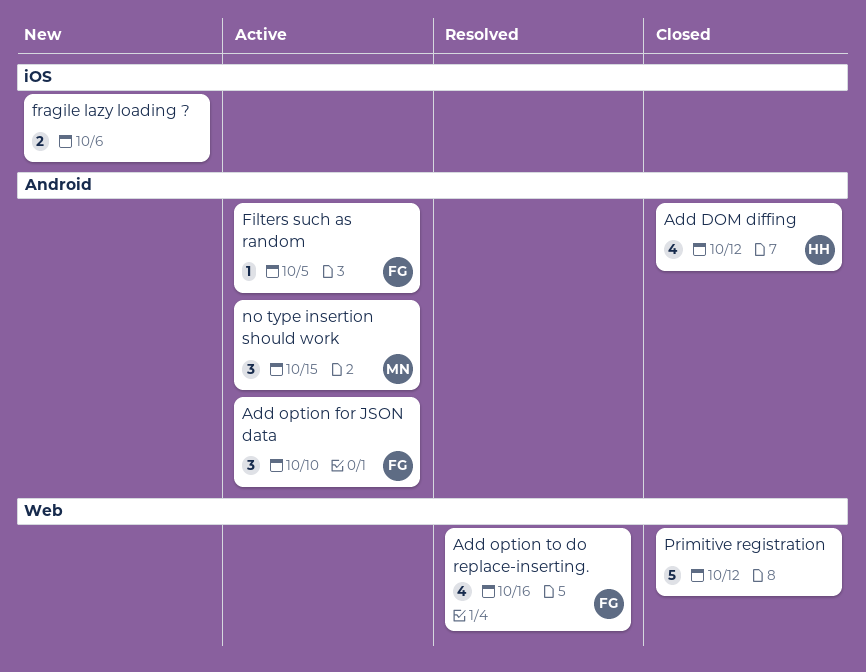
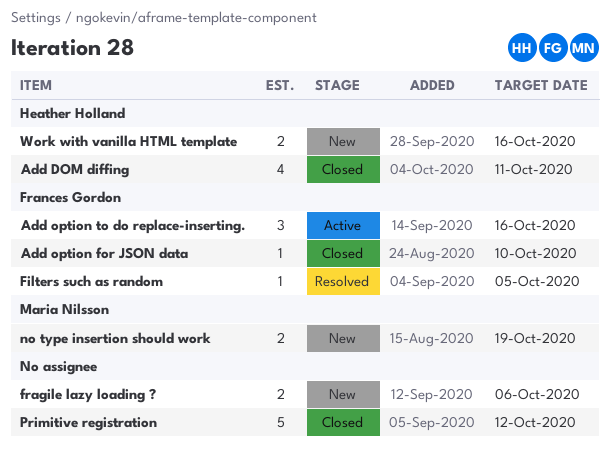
Add DOM diffing, due: Oct 12 -> Oct 11
Add option for JSON data, status: Active -> Closed
Add option for JSON data, estimate: 3 -> 1
Add option to do replace-inserting., status: Resolved -> Active
Add option to do replace-inserting., estimate: 4 -> 3
Filters such as random, status: Active -> Resolved
no type insertion should work, status: Active -> New
no type insertion should work, estimate: 3 -> 2
no type insertion should work, due: Oct 15 -> Oct 19
Work with vanilla HTML template: none -> present

